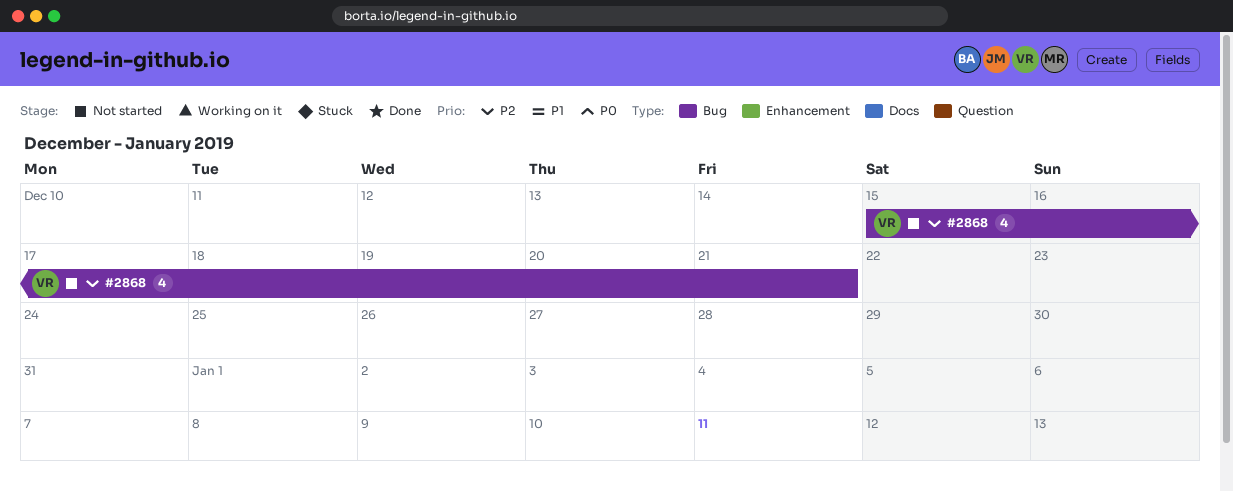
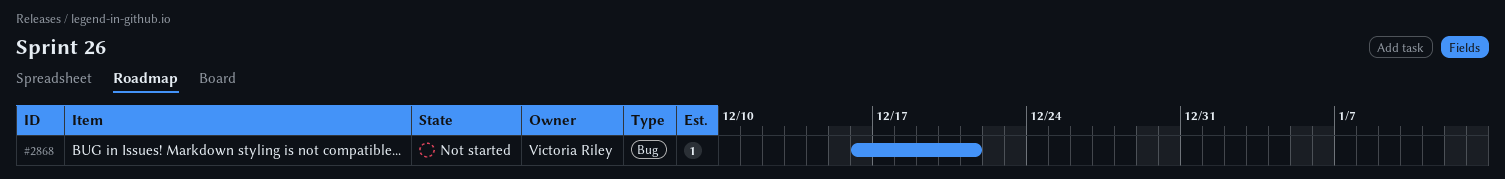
#2868, estimate: 4 -> 1
#2868, start: Dec 15 -> Dec 16

